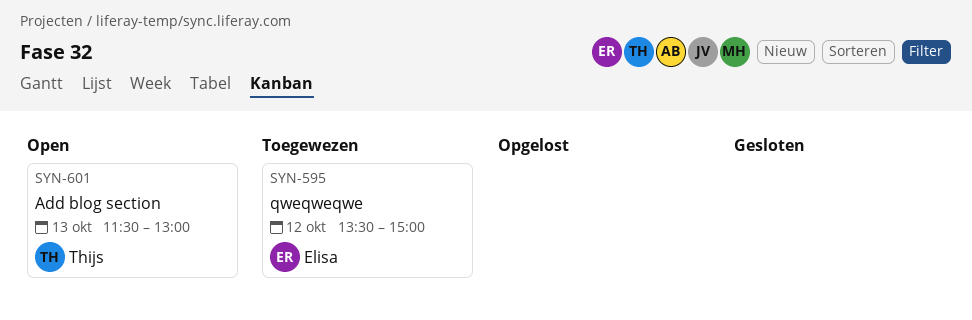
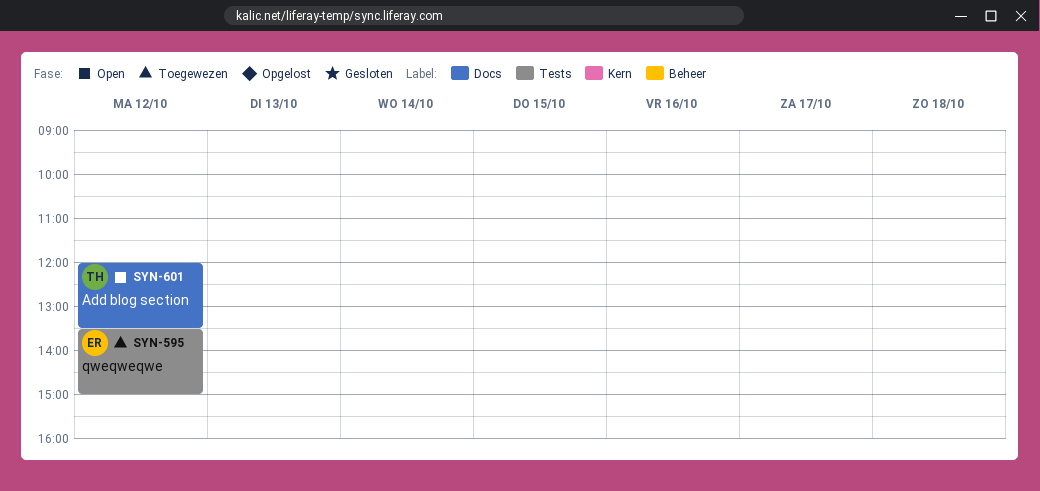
SYN-601, day: Oct 13 -> Oct 12
SYN-601, begins: 11:30 -> 12:00
SYN-601, ends: 13:00 -> 13:30

